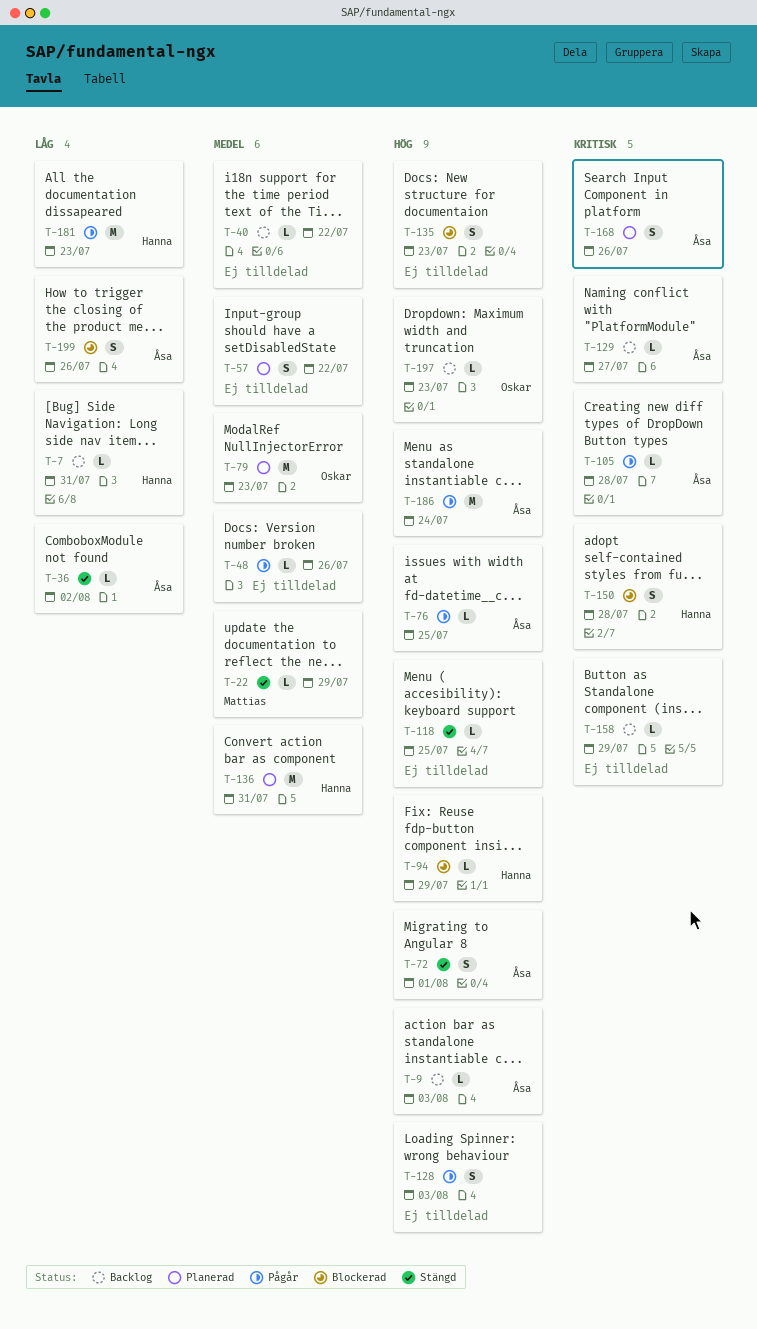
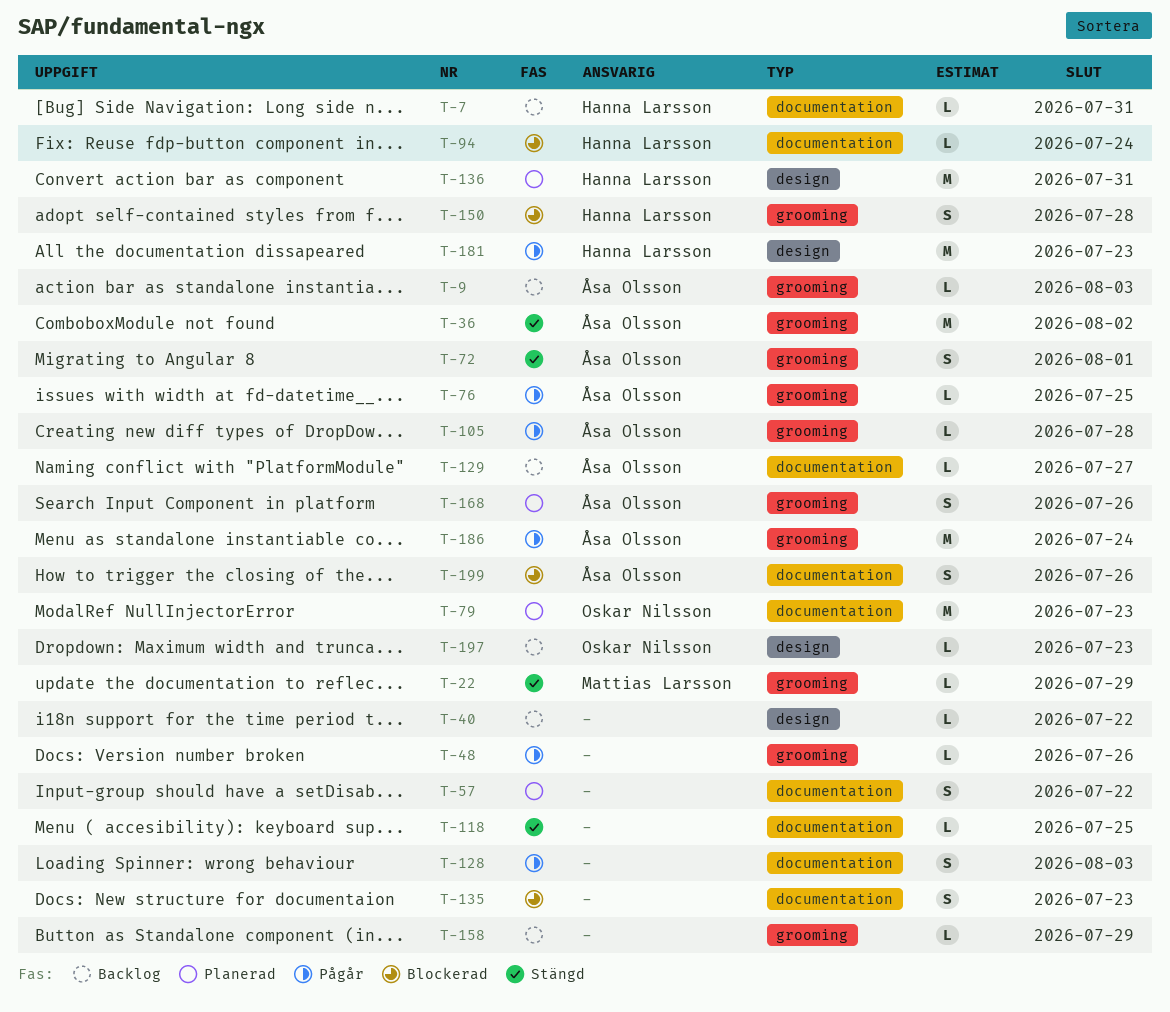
T-36, estimate: L -> M
T-94, due: Jul 29 -> Jul 24

